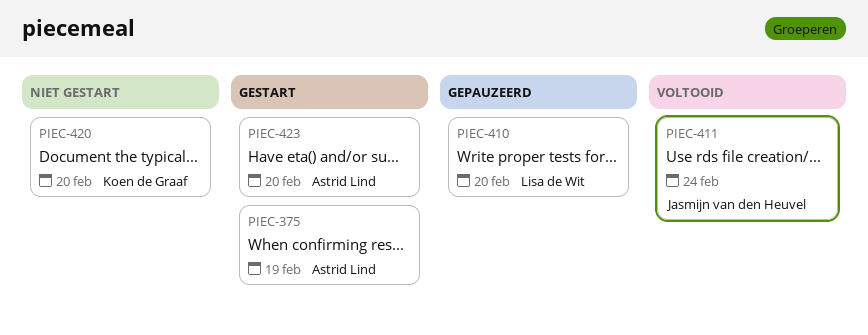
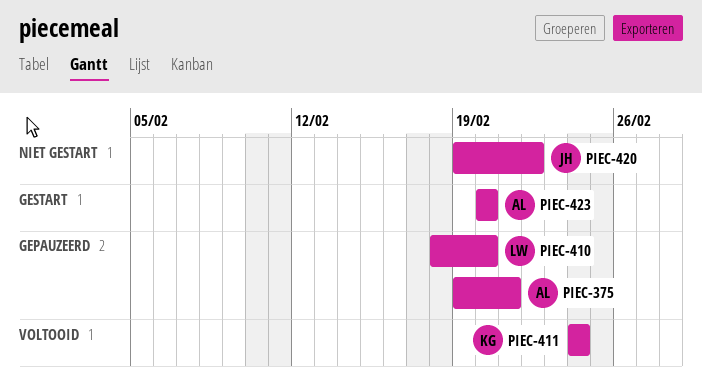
PIEC-375, status: Gestart -> Gepauzeerd
PIEC-375, due: Feb 19 -> Feb 21
PIEC-411, owner: Jasmijn van den Heuvel -> Koen de Graaf
PIEC-420, owner: Koen de Graaf -> Jasmijn van den Heuvel
PIEC-420, due: Feb 20 -> Feb 22

